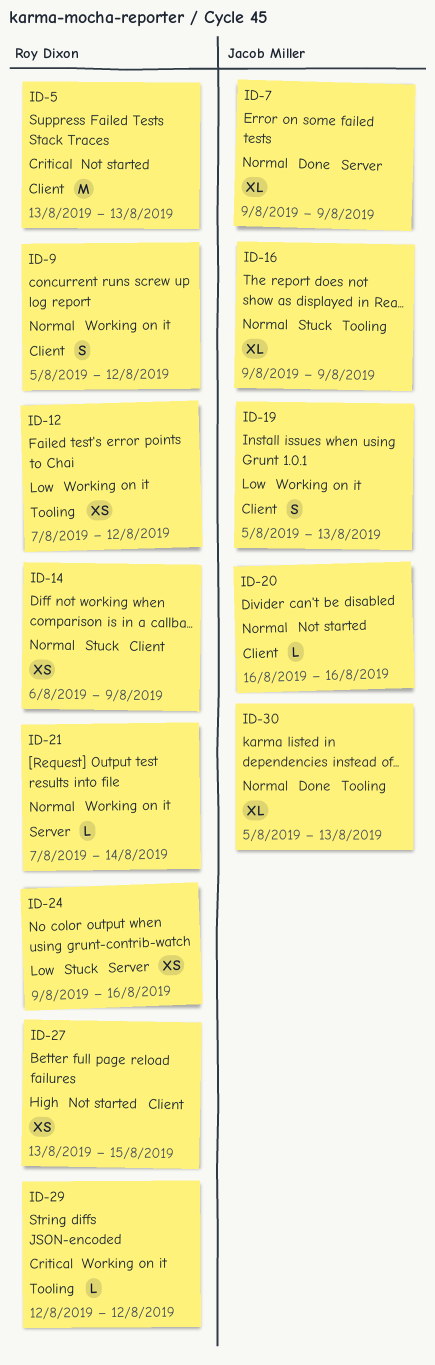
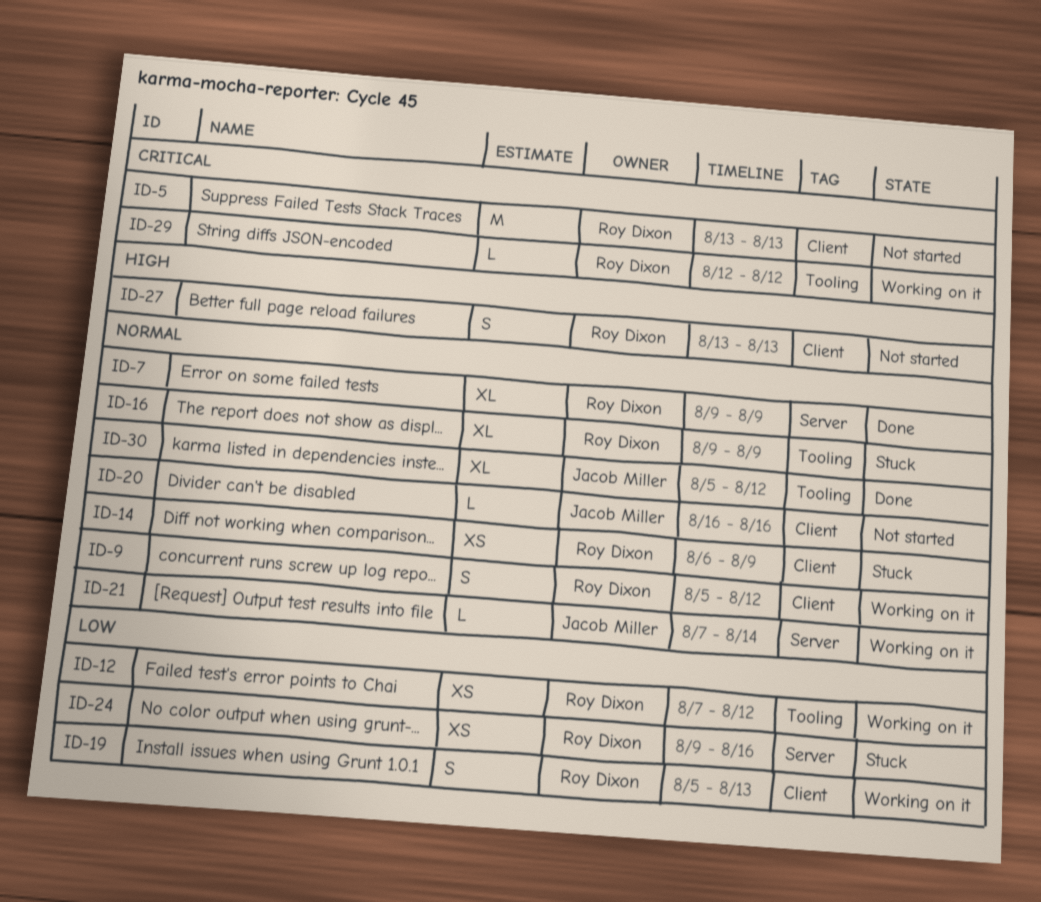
ID-7, owner: Jacob Miller -> Roy Dixon
ID-16, owner: Jacob Miller -> Roy Dixon
ID-19, owner: Jacob Miller -> Roy Dixon
ID-21, owner: Roy Dixon -> Jacob Miller
ID-27, estimate: XS -> S
ID-27, due: Aug 15 -> Aug 13
ID-30, due: Aug 13 -> Aug 12

